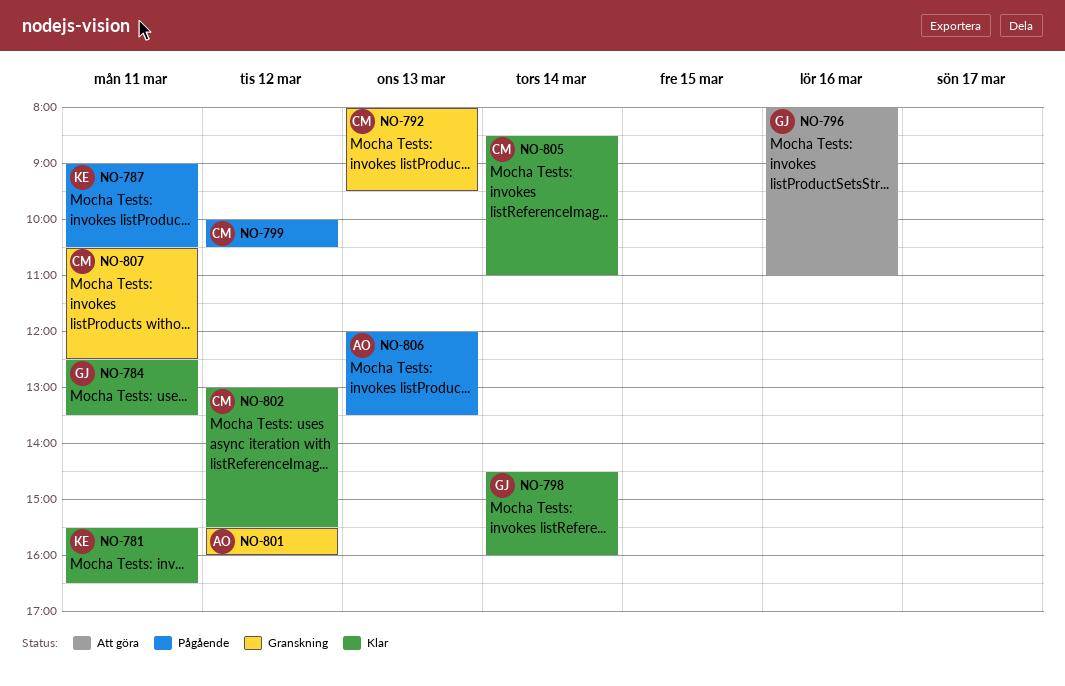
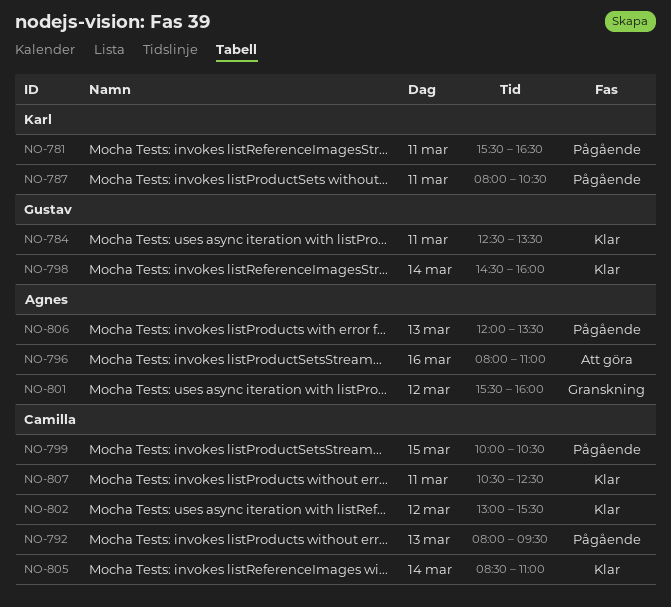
NO-781, status: Klar -> Pågående
NO-787, begins: 09:00 -> 08:00
NO-792, status: Granskning -> Pågående
NO-796, owner: Gustav -> Agnes
NO-799, day: Mar 12 -> Mar 15
NO-807, status: Granskning -> Klar

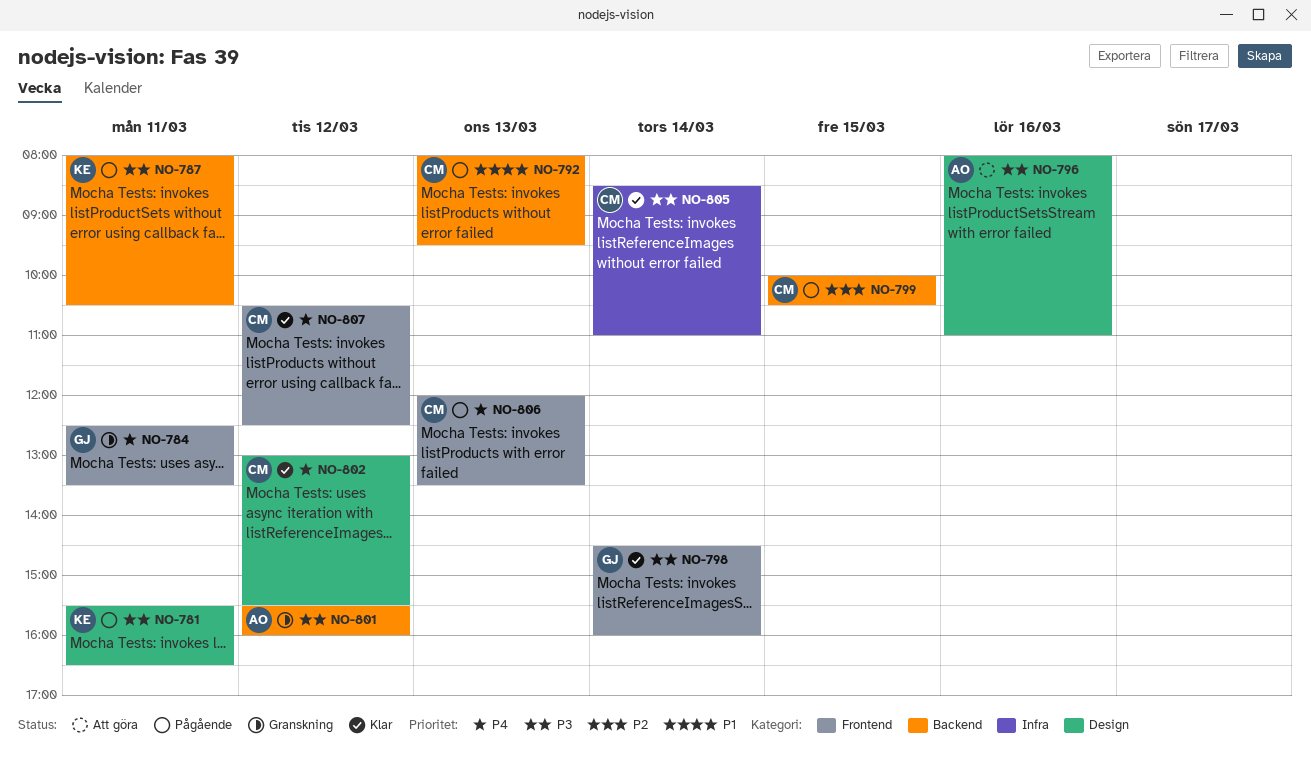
NO-784, status: Klar -> Granskning
NO-806, owner: Agnes -> Camilla
NO-807, day: Mar 11 -> Mar 12

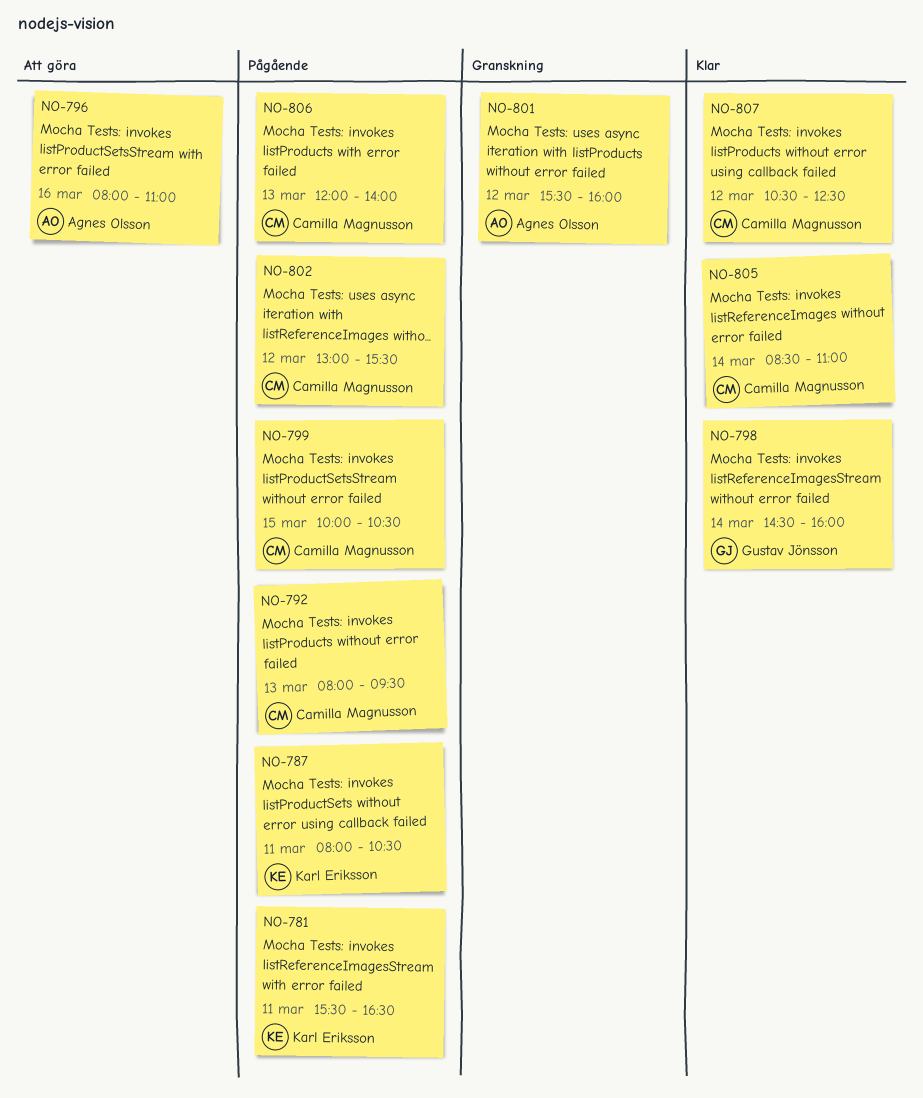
NO-784: present -> none
NO-802, status: Klar -> Pågående
NO-806, ends: 13:30 -> 14:00

